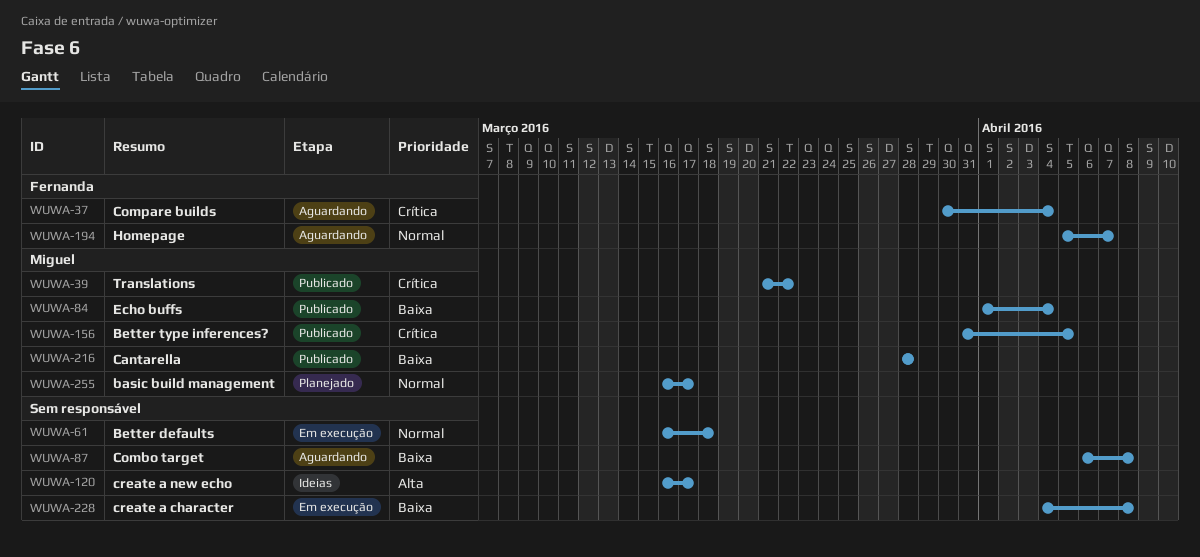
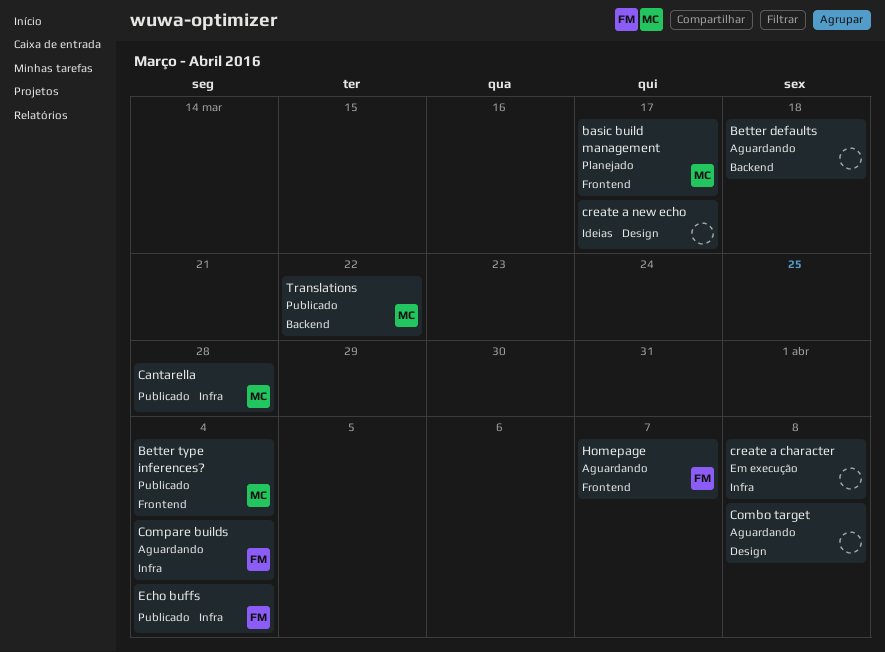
Better defaults, status: Em execução -> Aguardando
Better type inferences?, due: Apr 5 -> Apr 4
Echo buffs, owner: Miguel -> Fernanda

